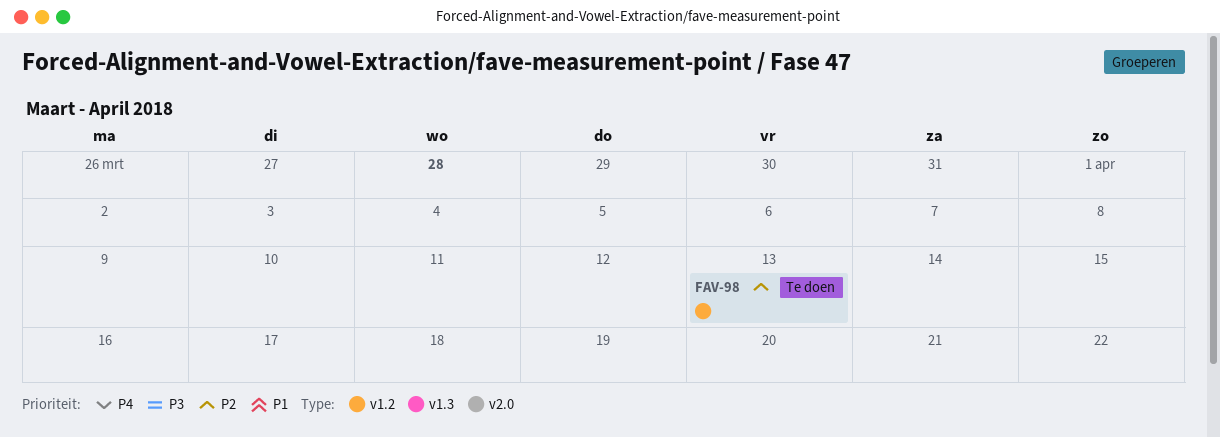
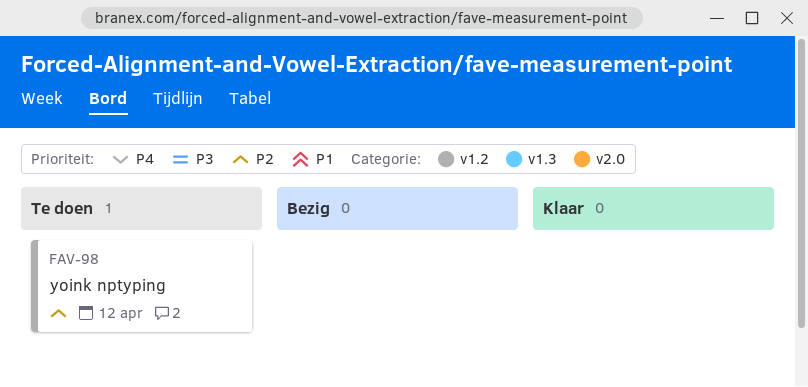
FAV-98, due: Apr 13 -> Apr 12

